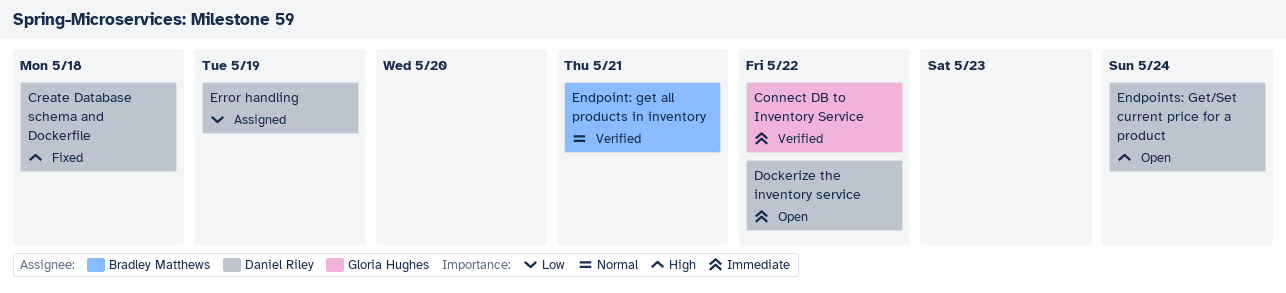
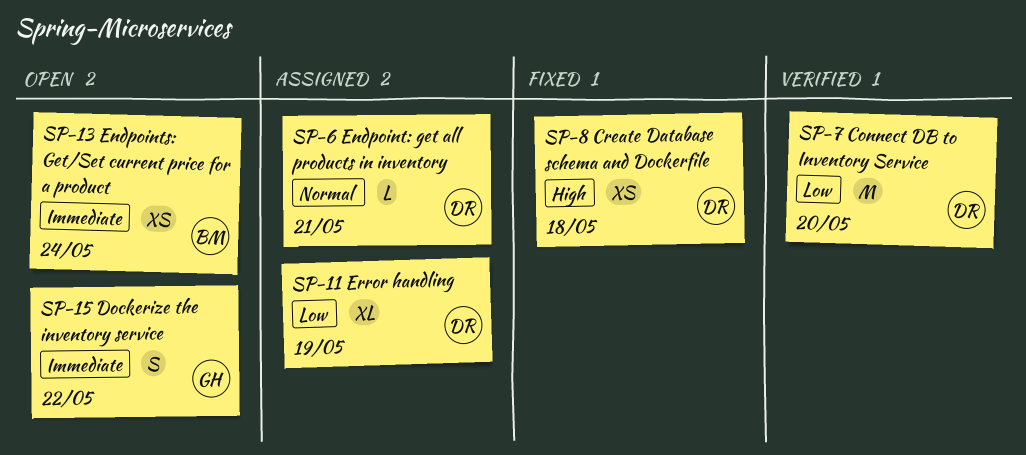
Connect DB to Inventory Service, owner: Gloria Hughes -> Daniel Riley
Connect DB to Inventory Service, priority: Immediate -> Low
Connect DB to Inventory Service, due: May 22 -> May 20
Dockerize the inventory service, owner: Daniel Riley -> Gloria Hughes
Endpoint: get all products in inventory, status: Verified -> Assigned
Endpoint: get all products in inventory, owner: Bradley Matthews -> Daniel Riley
Endpoints: Get/Set current price for a product, owner: Daniel Riley -> Bradley Matthews
Endpoints: Get/Set current price for a product, priority: High -> Immediate

